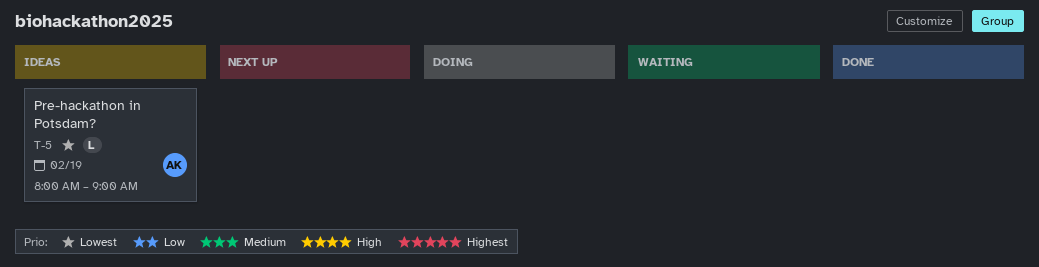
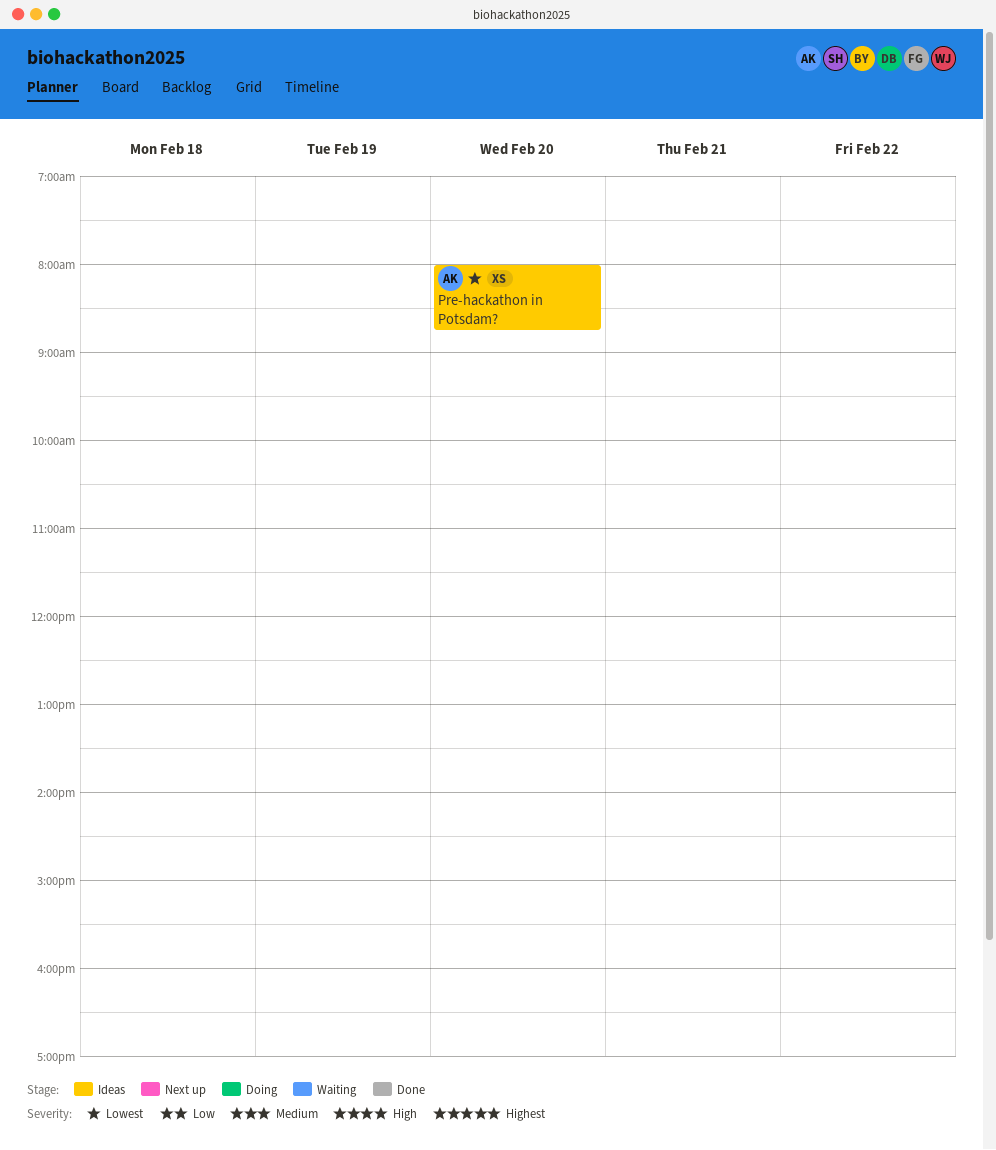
Pre-hackathon in Potsdam?, estimate: L -> XS
Pre-hackathon in Potsdam?, day: Feb 19 -> Feb 20
Pre-hackathon in Potsdam?, ends: 09:00 -> 08:45

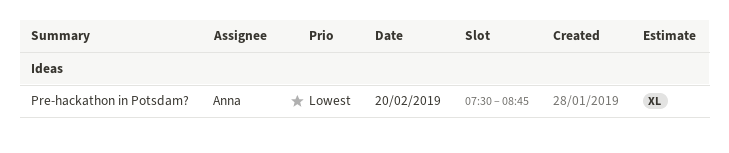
Pre-hackathon in Potsdam?, estimate: XS -> XL
Pre-hackathon in Potsdam?, begins: 08:00 -> 07:30

